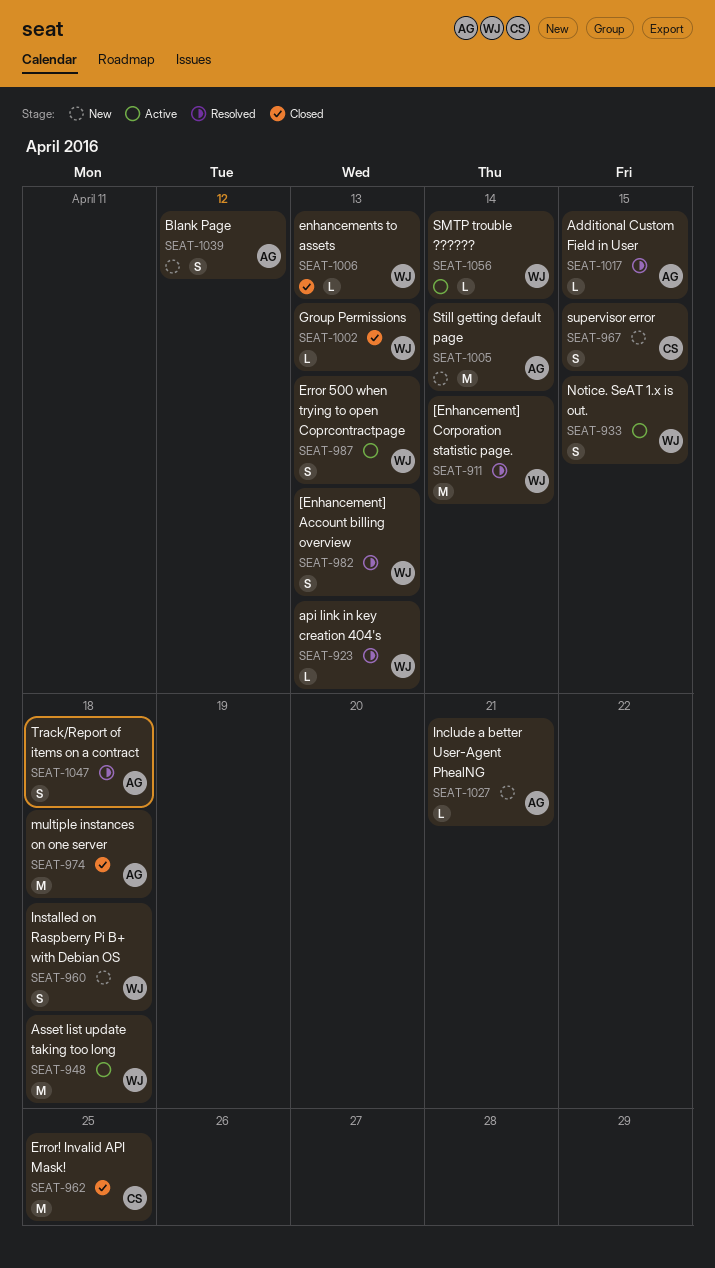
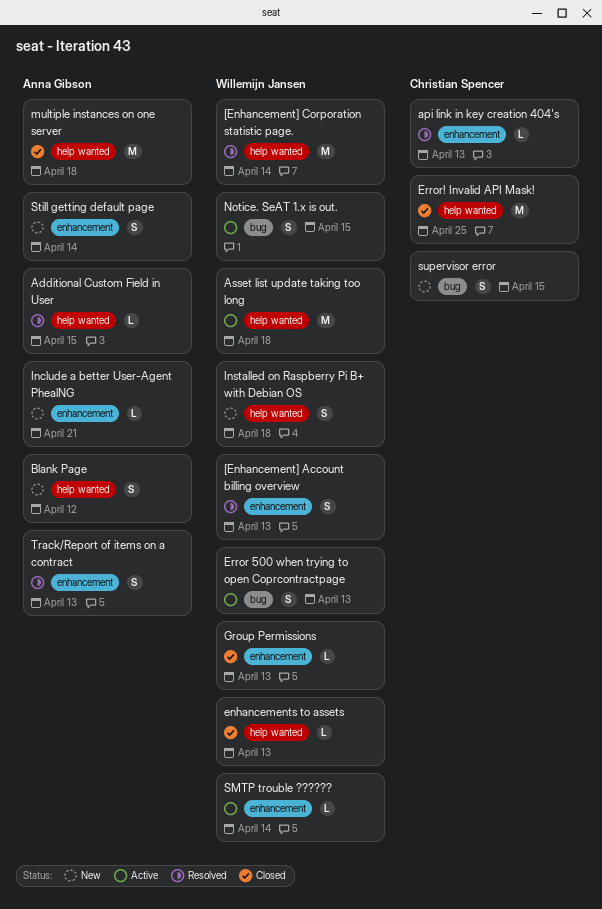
api link in key creation 404's, owner: Willemijn Jansen -> Christian Spencer
Still getting default page, estimate: M -> S
Track/Report of items on a contract, due: Apr 18 -> Apr 13

